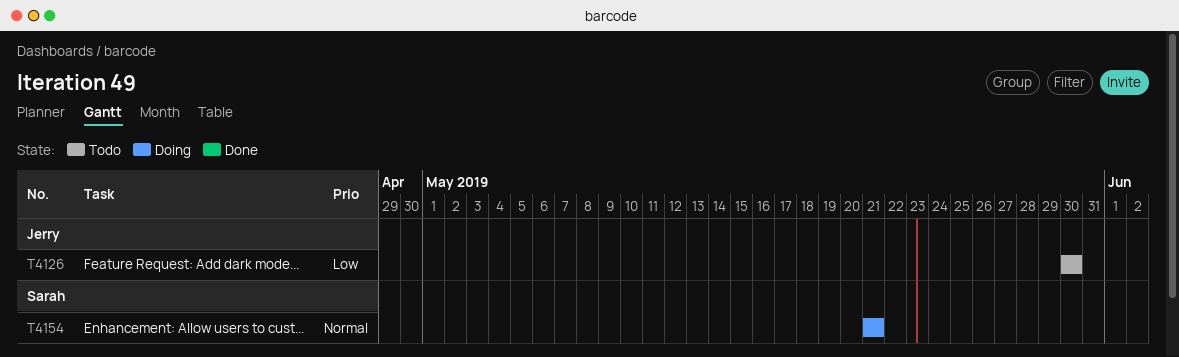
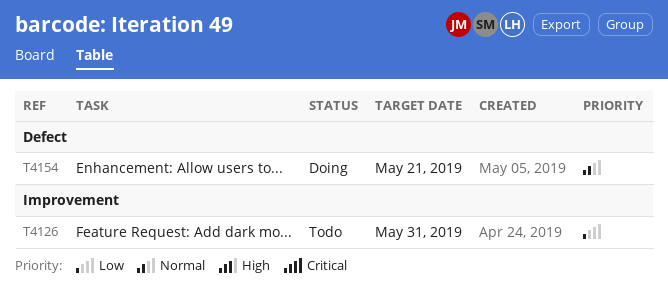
T4126, due: May 30 -> May 31

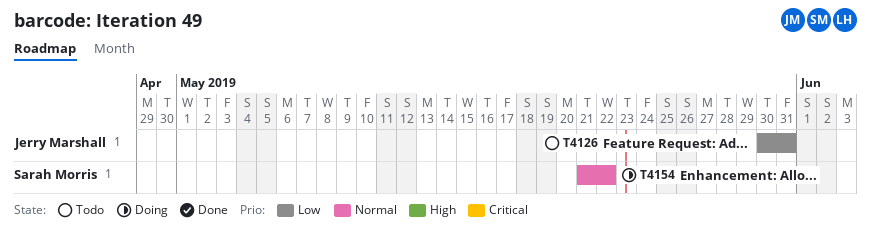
T4154, due: May 21 -> May 22

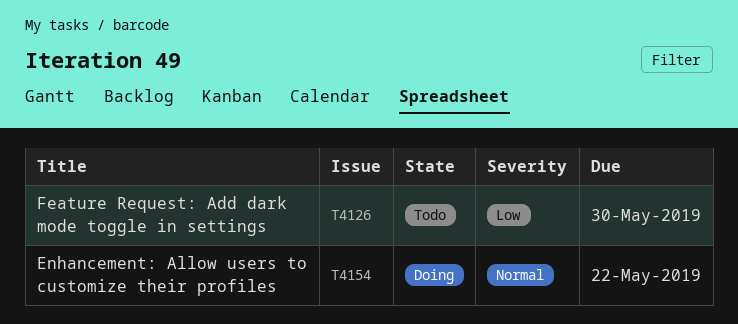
T4126, due: May 31 -> May 30

